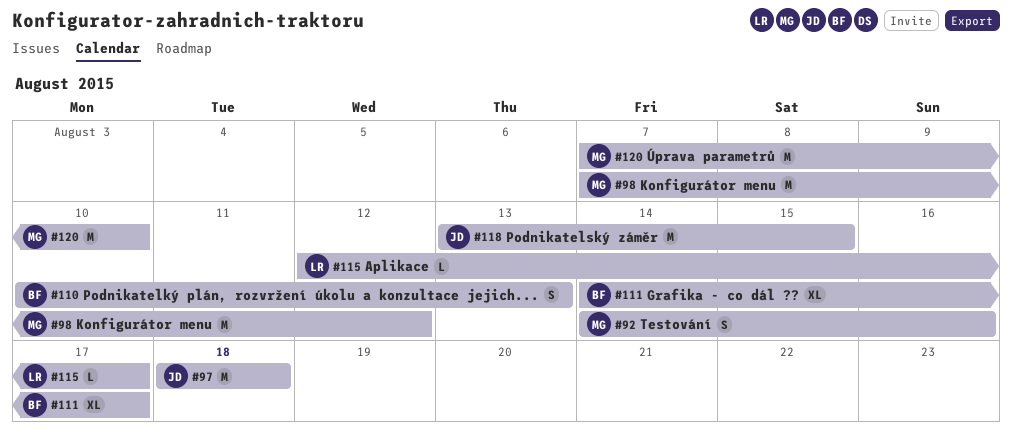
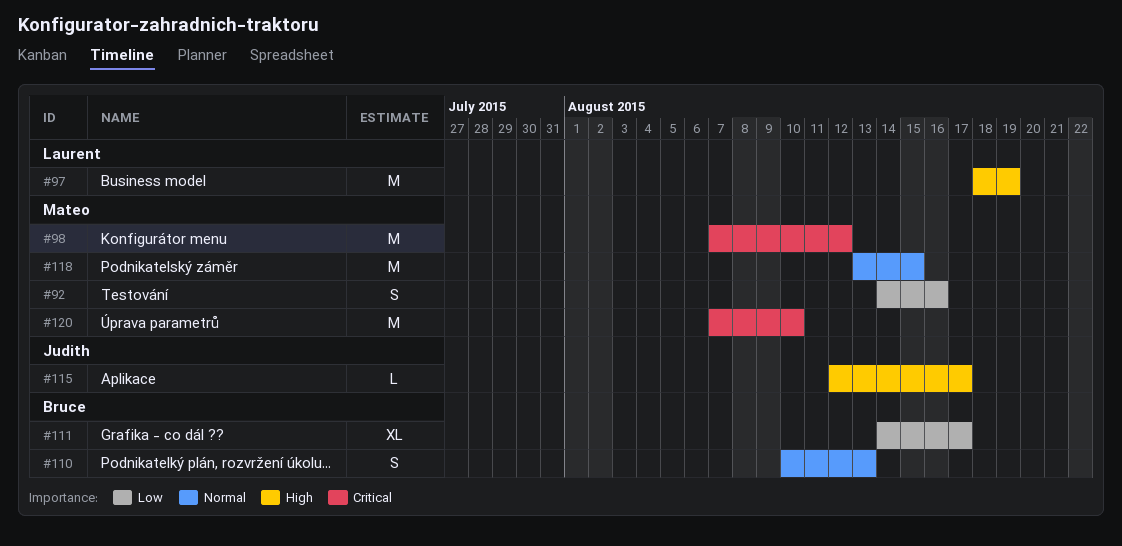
#97, owner: Judith -> Laurent
#97, due: Aug 18 -> Aug 19
#115, owner: Laurent -> Judith
#118, owner: Judith -> Mateo

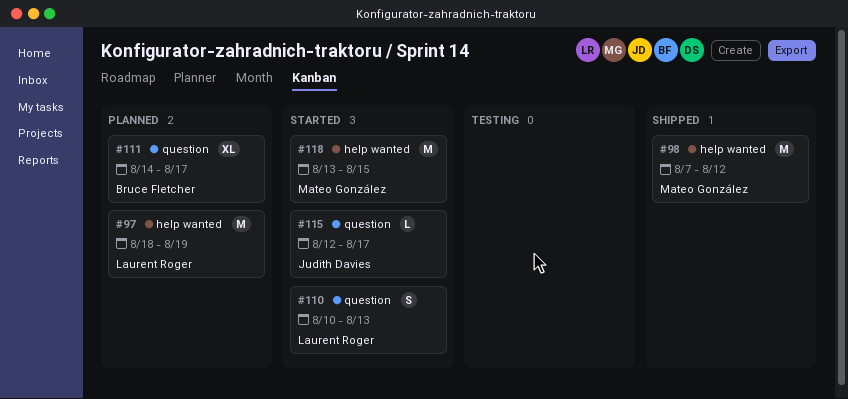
#92: present -> none
#110, owner: Bruce Fletcher -> Laurent Roger
#120: present -> none

